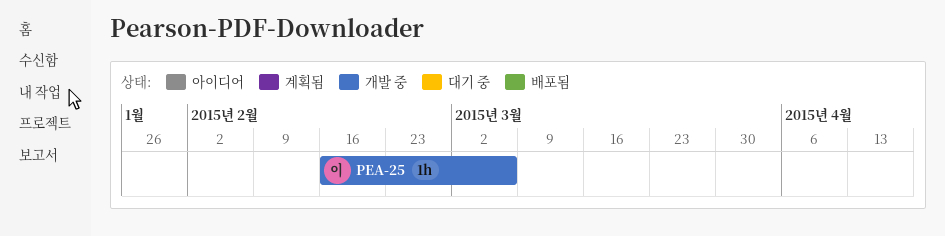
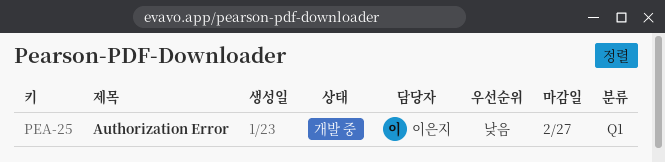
PEA-25, due: Mar 6 -> Feb 27

